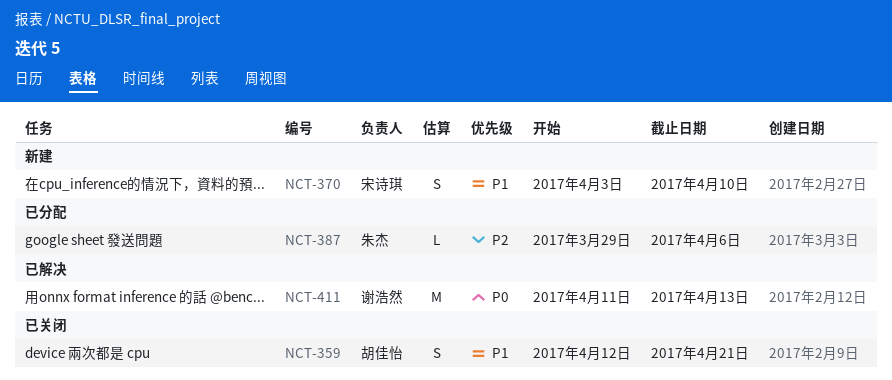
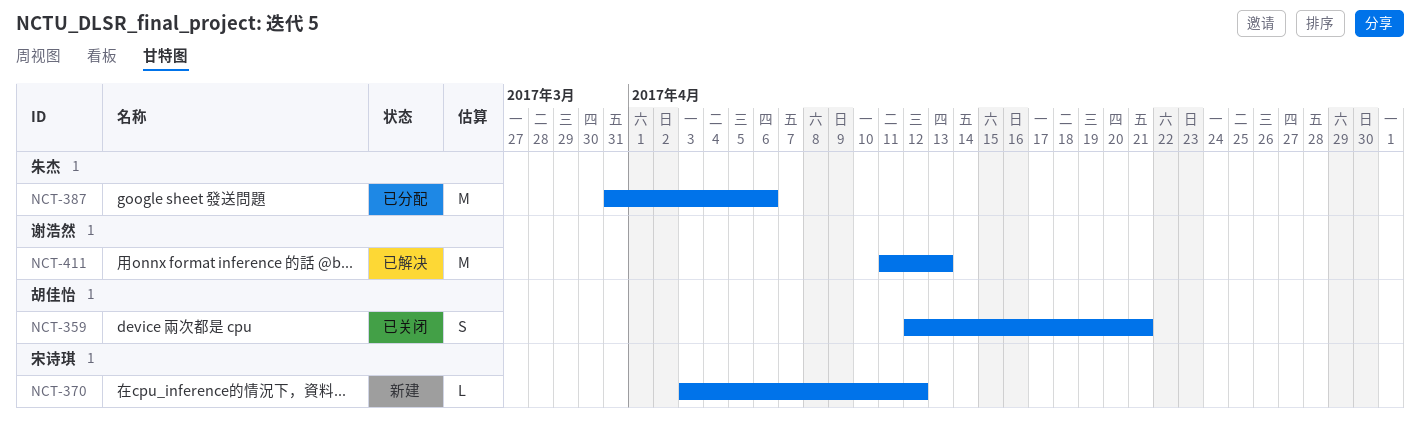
NCT-370, estimate: S -> L
NCT-370, due: Apr 10 -> Apr 12
NCT-387, estimate: L -> M
NCT-387, start: Mar 29 -> Mar 31

